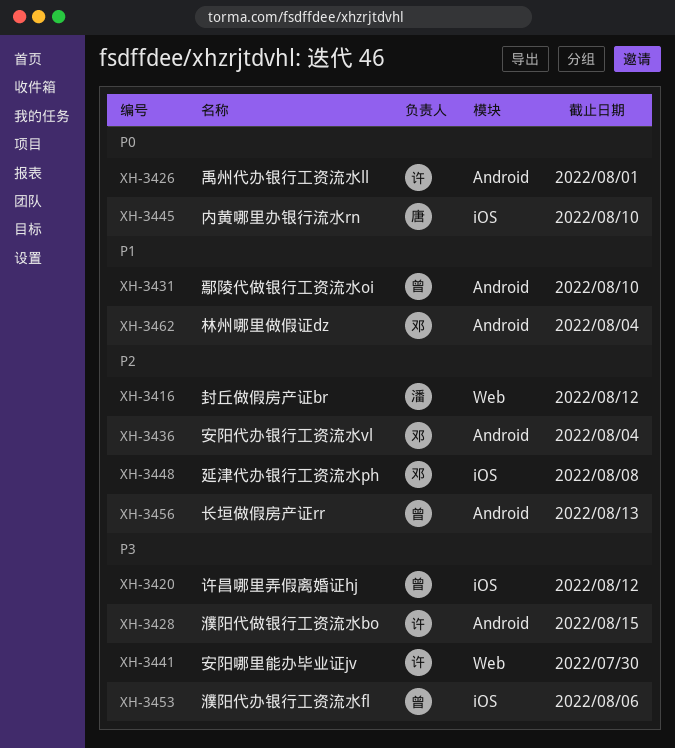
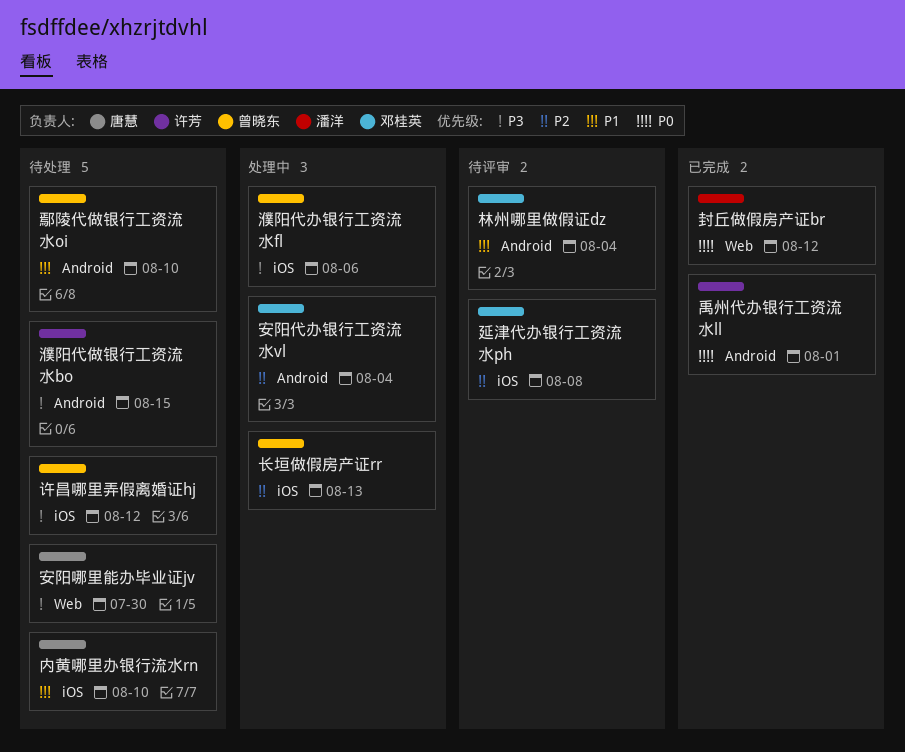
内黄哪里办银行流水rn, priority: P0 -> P1
安阳哪里能办毕业证jv, owner: 许芳 -> 唐慧
封丘做假房产证br, priority: P2 -> P0
长垣做假房产证rr, label: Android -> iOS

